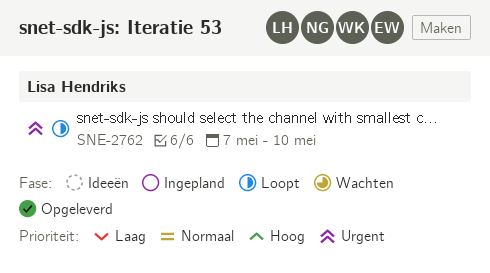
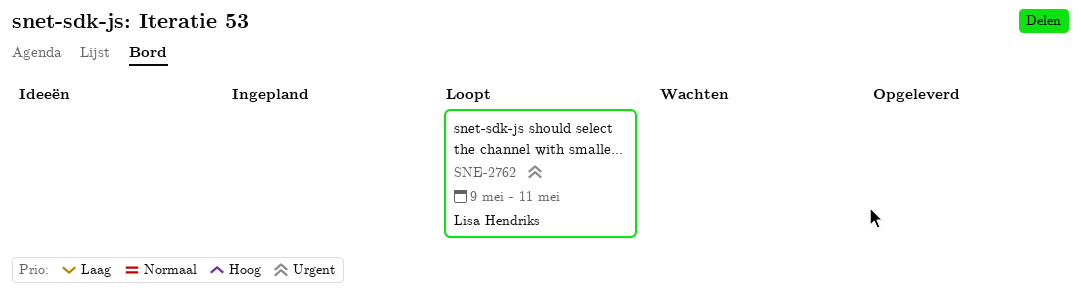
SNE-2762, start: May 7 -> May 9
SNE-2762, due: May 10 -> May 11

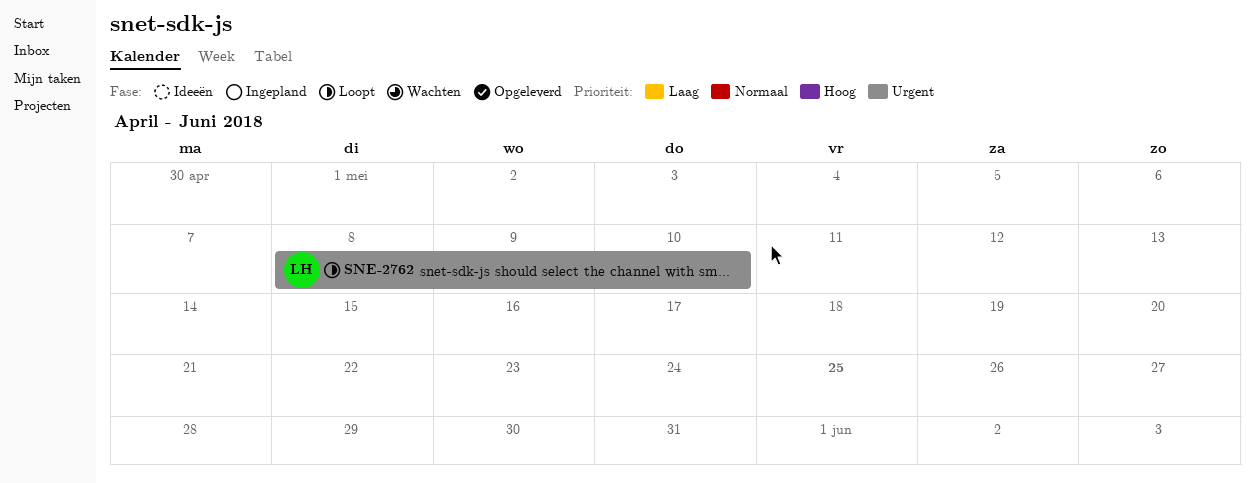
SNE-2762, start: May 9 -> May 8
SNE-2762, due: May 11 -> May 10

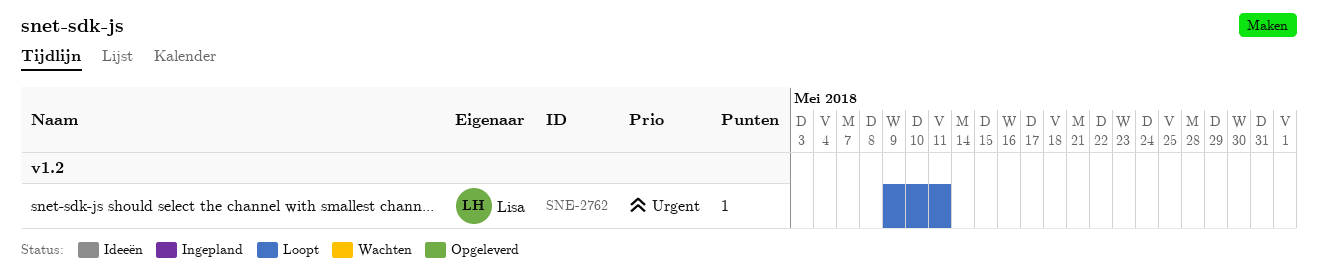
SNE-2762, start: May 8 -> May 9
SNE-2762, due: May 10 -> May 11

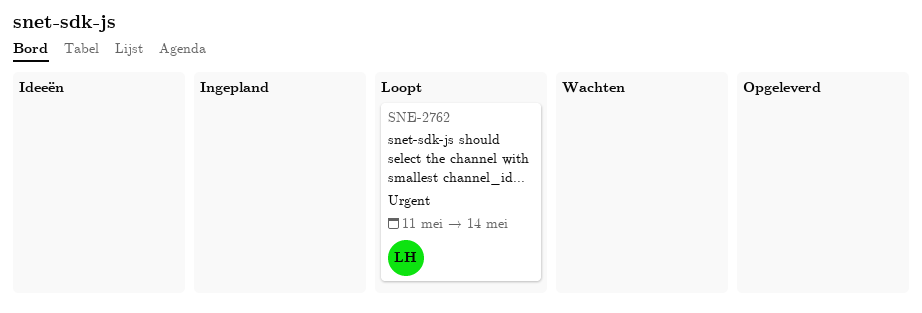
SNE-2762, start: May 9 -> May 11
SNE-2762, due: May 11 -> May 14

